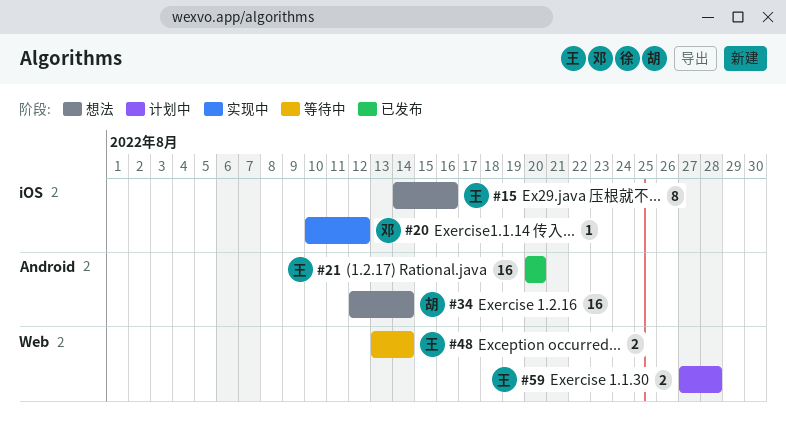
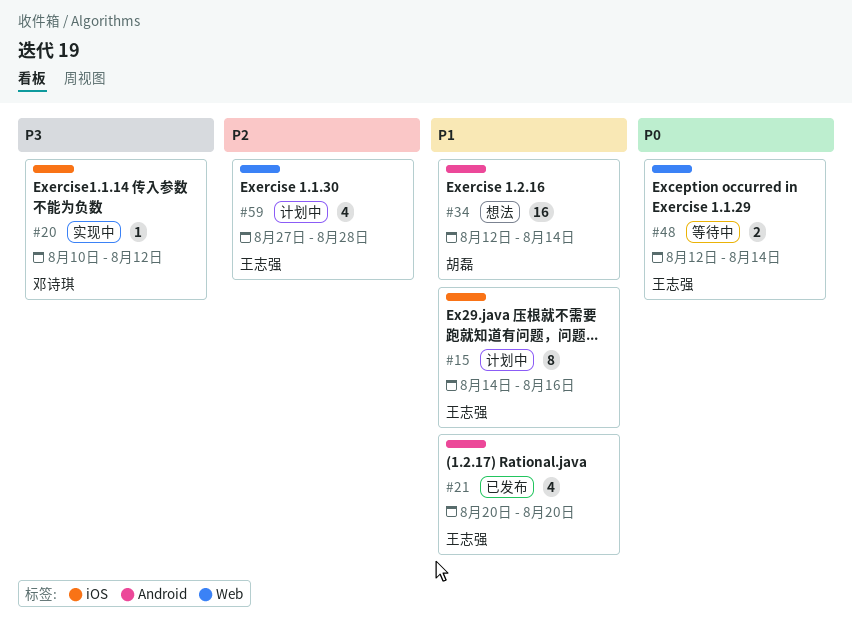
#15, status: 想法 -> 计划中
#21, estimate: 16 -> 4
#48, start: Aug 13 -> Aug 12
#59, estimate: 2 -> 4

